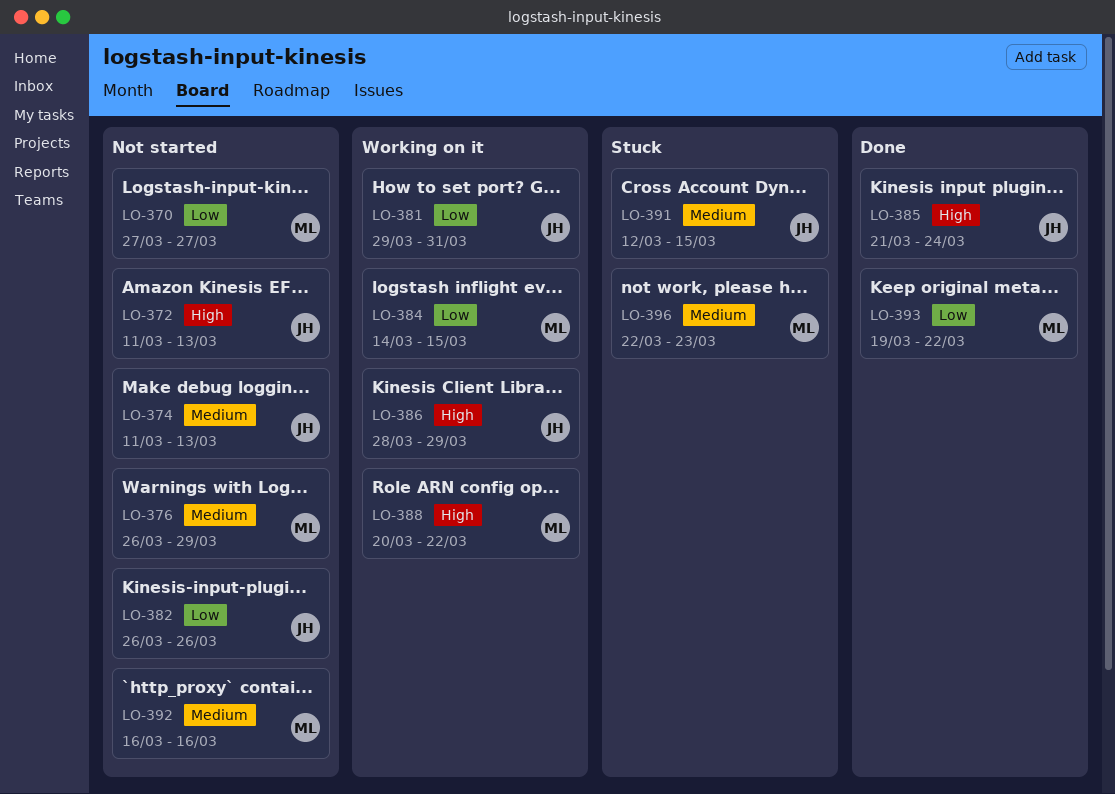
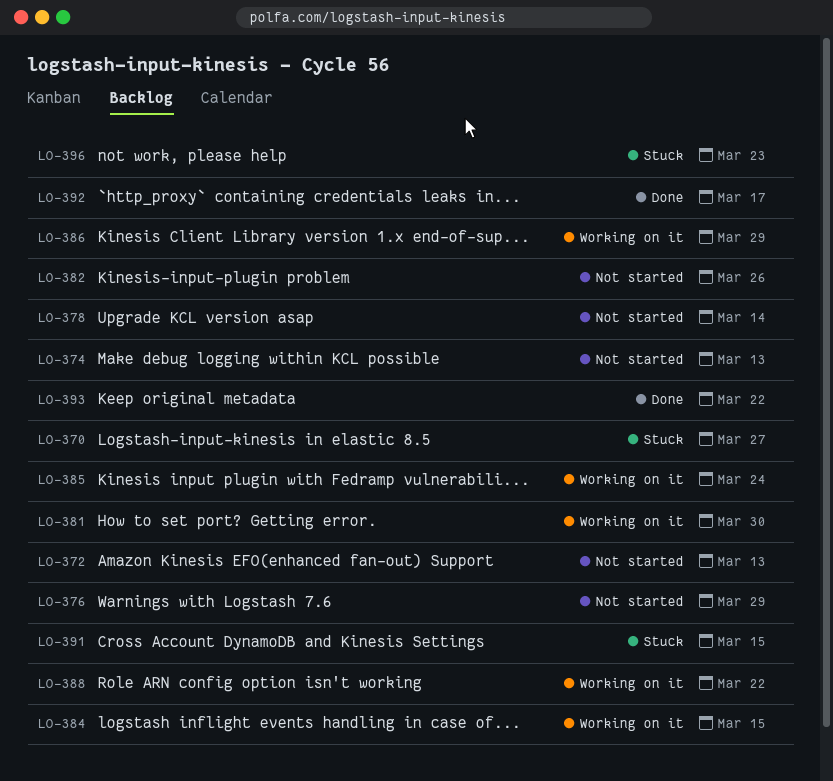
LO-370, status: Not started -> Stuck
LO-378: none -> present
LO-381, due: Mar 31 -> Mar 30
LO-385, status: Done -> Working on it
LO-392, status: Not started -> Done
LO-392, due: Mar 16 -> Mar 17

